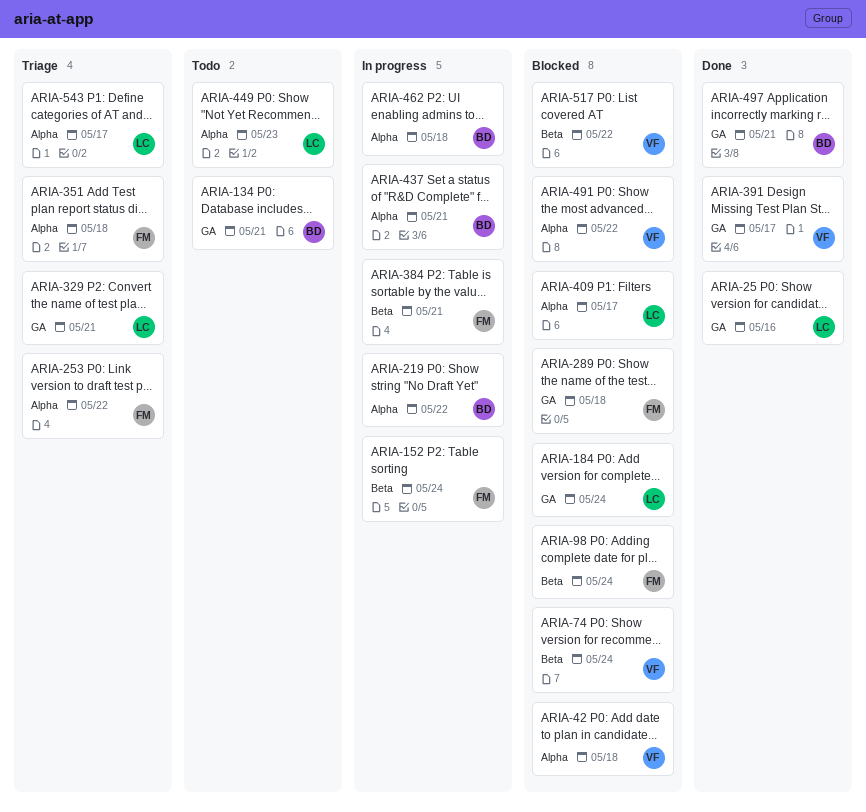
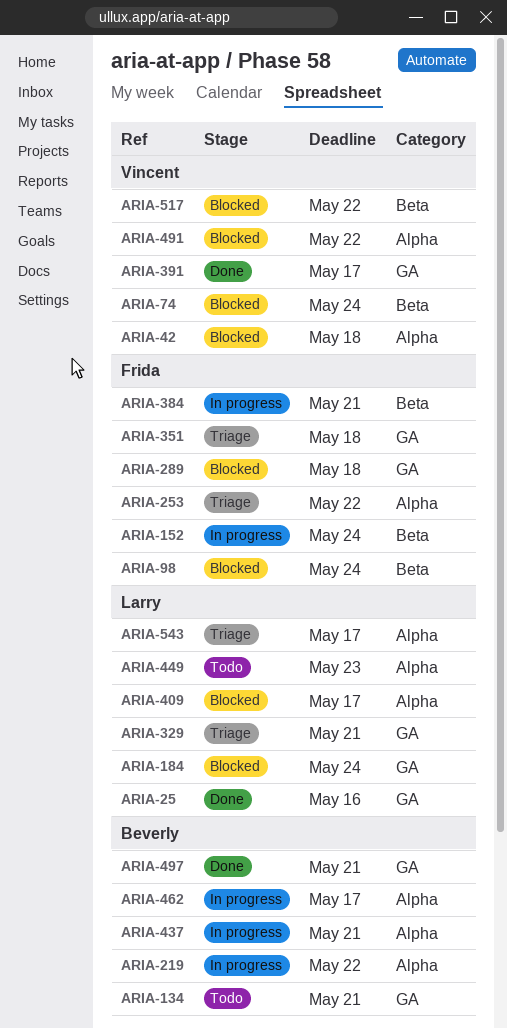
ARIA-351, label: Alpha -> GA
ARIA-462, due: May 18 -> May 17

